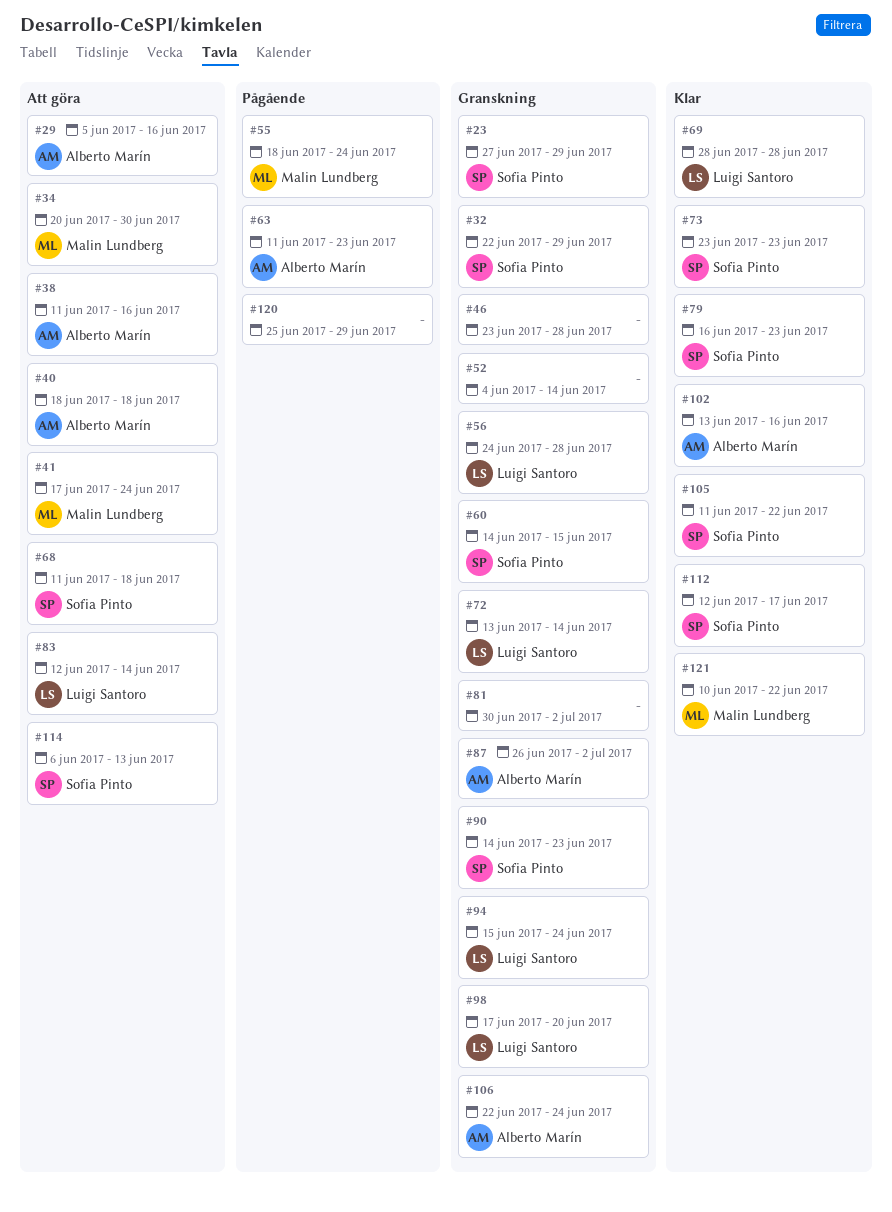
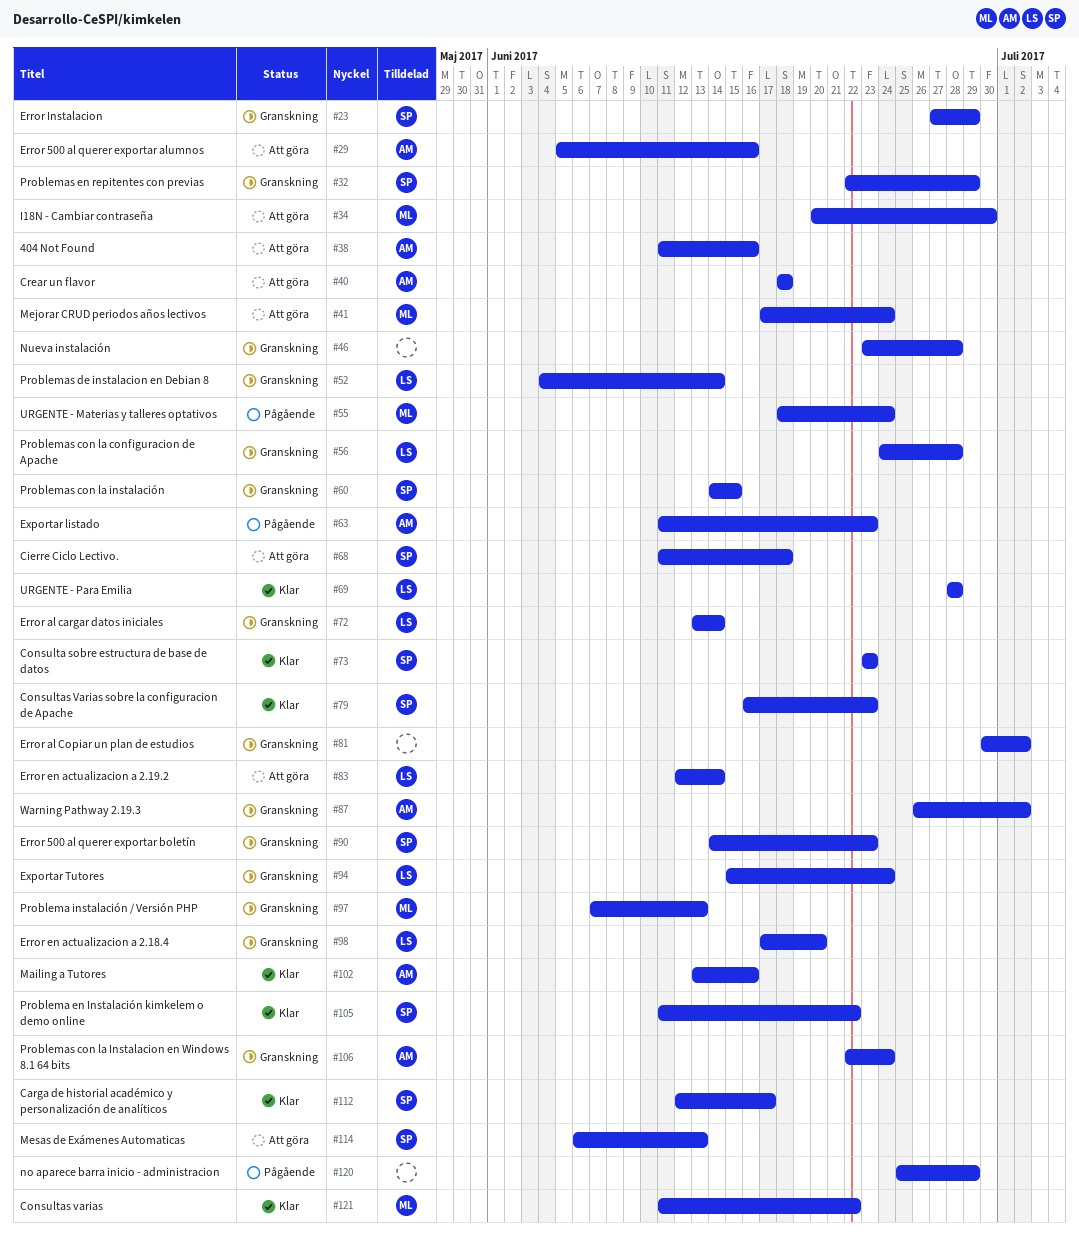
#52, owner: none -> Luigi Santoro
#97: none -> present
#121, start: Jun 10 -> Jun 11

